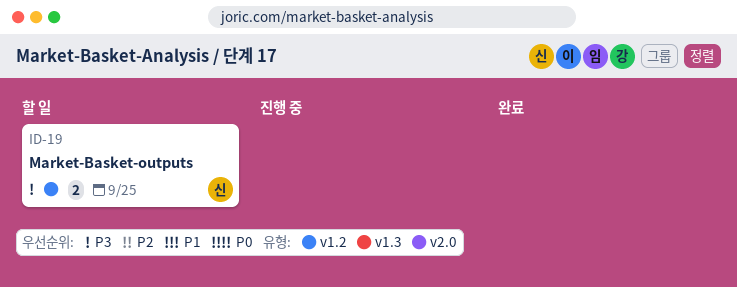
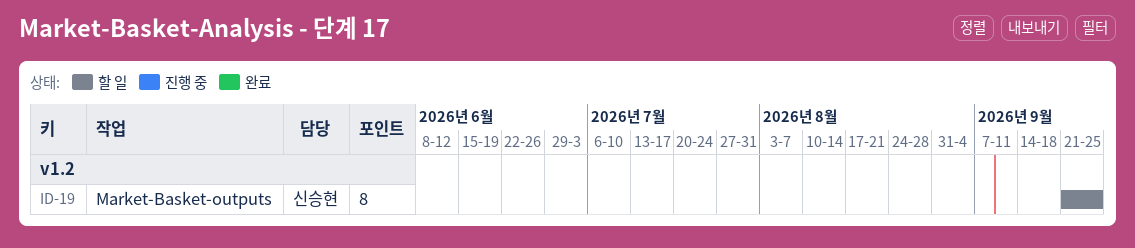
ID-19, estimate: 2 -> 8

